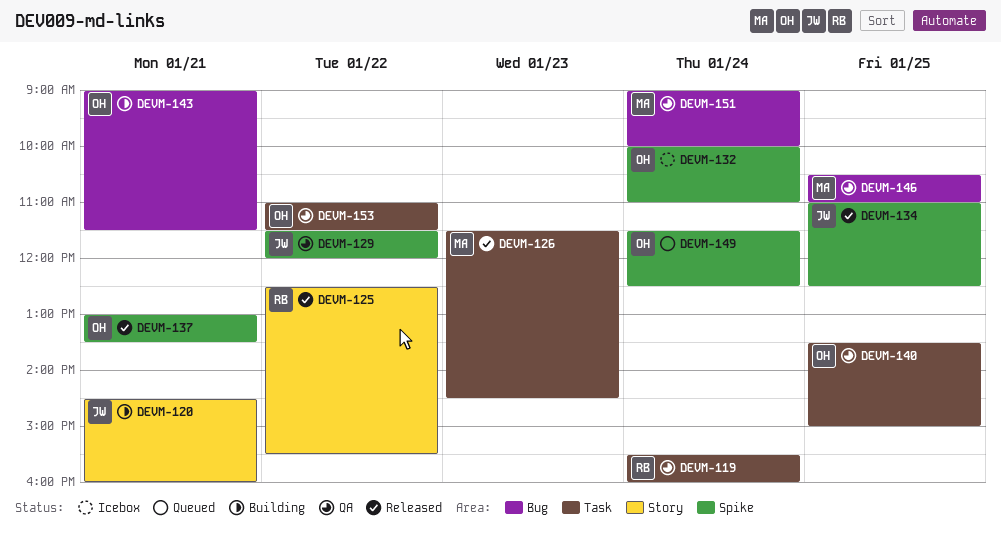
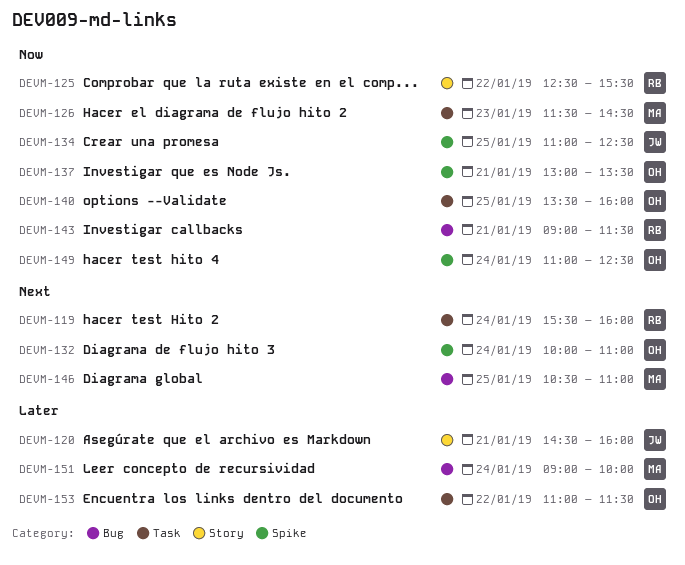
DEVM-129: present -> none
DEVM-140, ends: 15:00 -> 16:00
DEVM-143, owner: OH -> RB
DEVM-149, begins: 11:30 -> 11:00

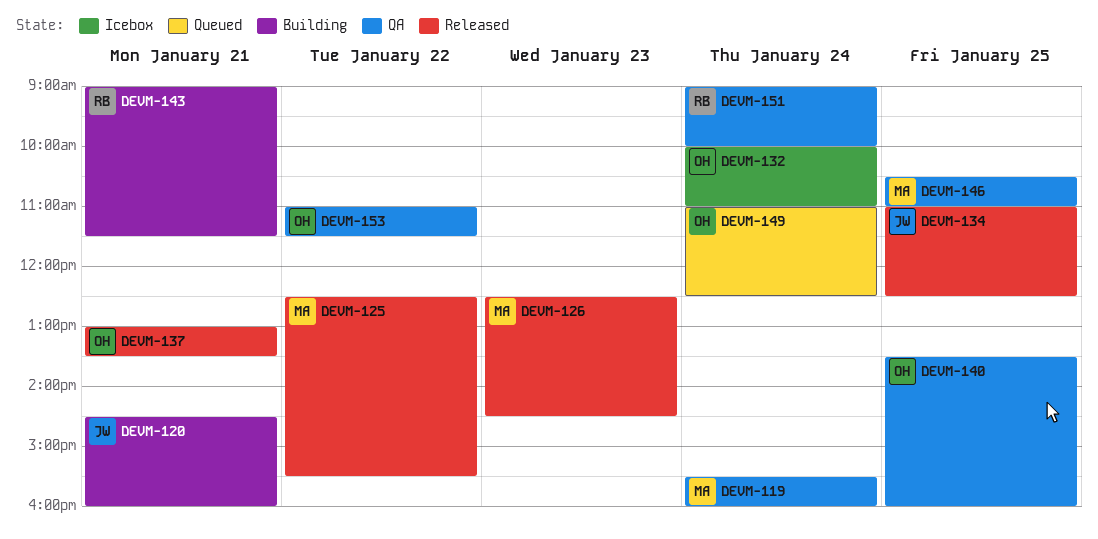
DEVM-119, owner: RB -> MA
DEVM-125, owner: RB -> MA
DEVM-126, begins: 11:30 -> 12:30
DEVM-151, owner: MA -> RB

